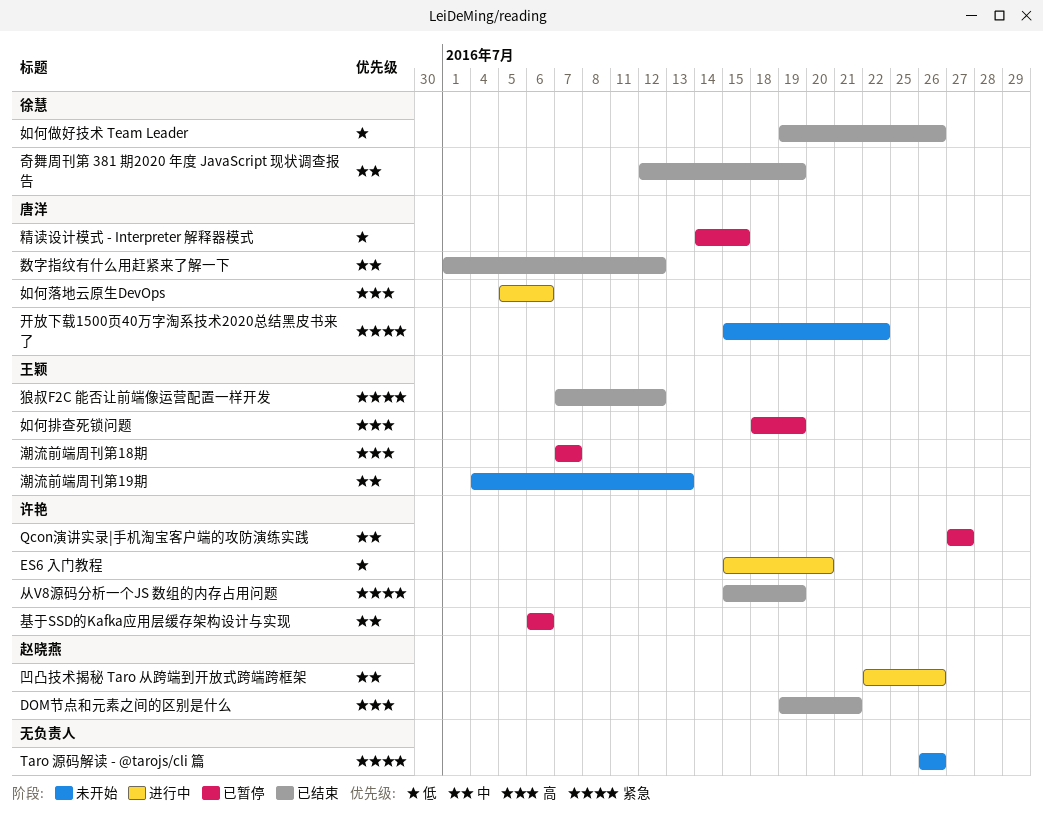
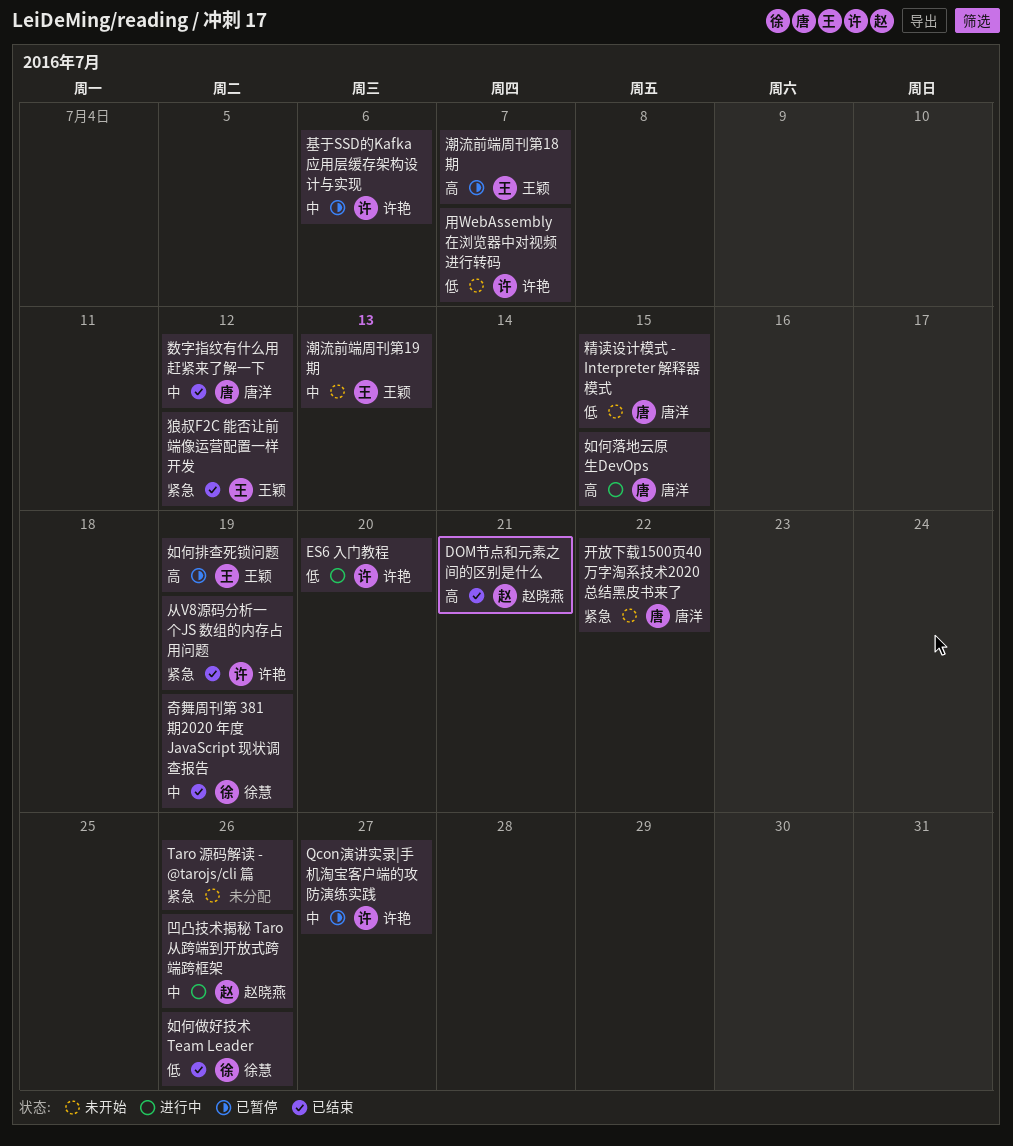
如何落地云原生DevOps, due: Jul 6 -> Jul 15
用WebAssembly在浏览器中对视频进行转码: none -> present
精读设计模式 - Interpreter 解释器模式, status: 已暂停 -> 未开始

